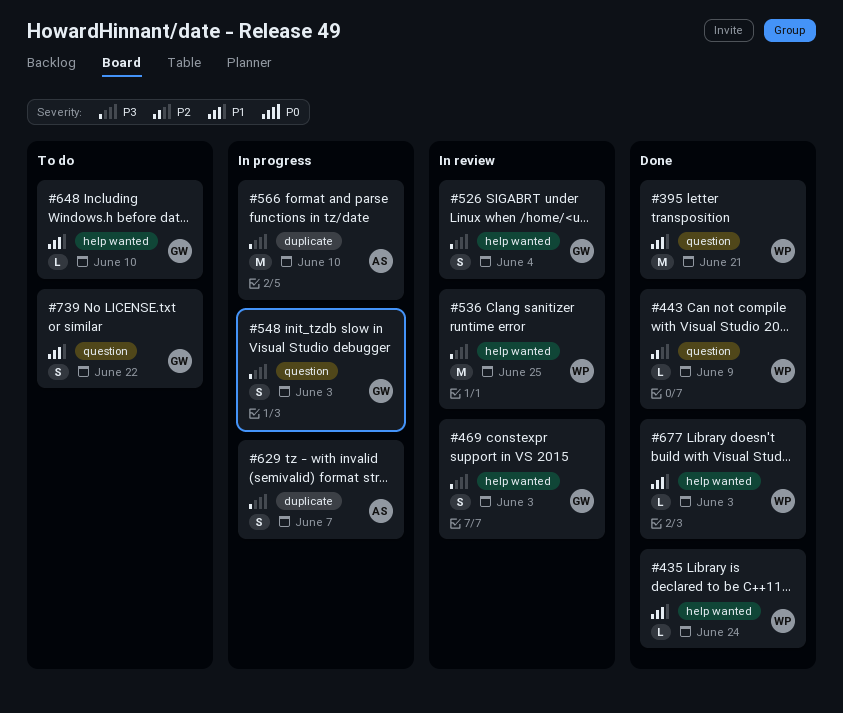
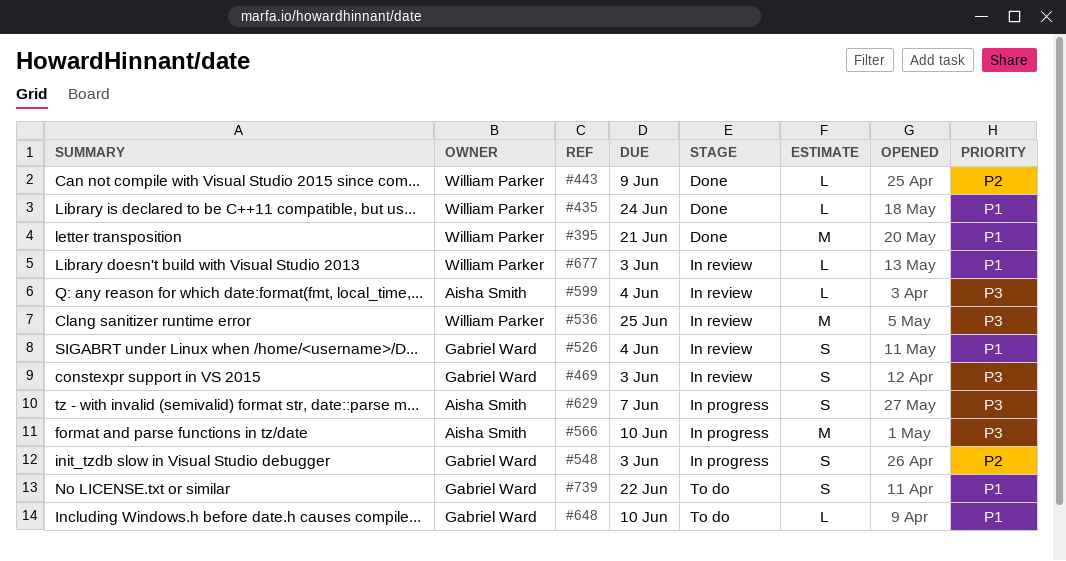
#526, priority: P3 -> P1
#548, priority: P3 -> P2
#599: none -> present
#677, status: Done -> In review

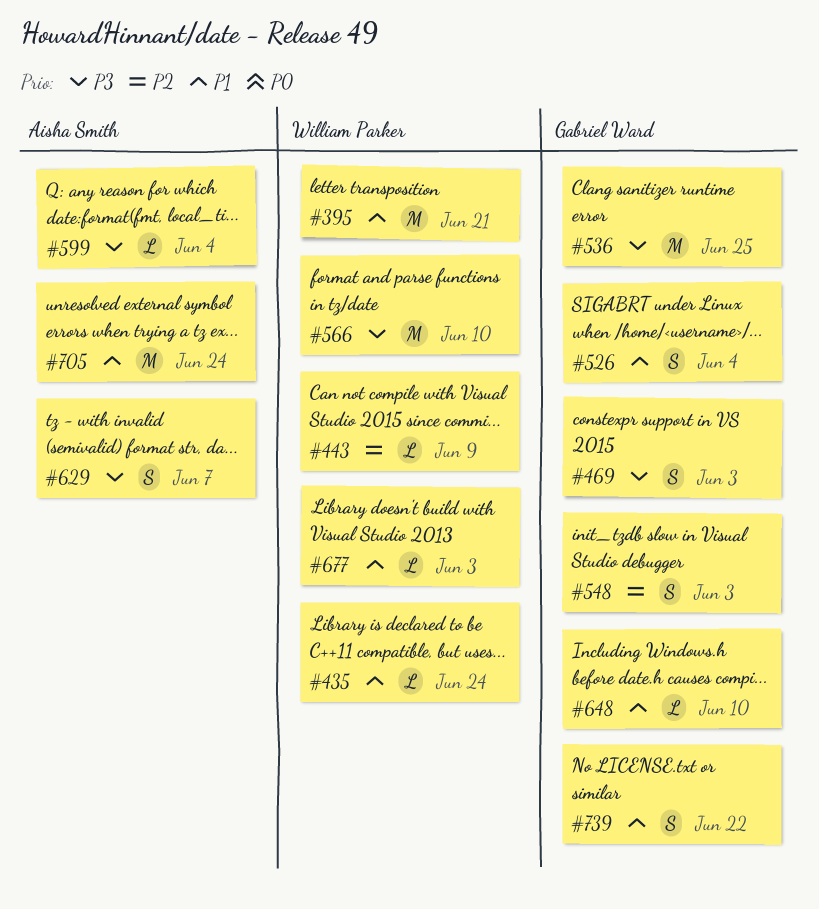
#536, owner: William Parker -> Gabriel Ward
#566, owner: Aisha Smith -> William Parker
#705: none -> present

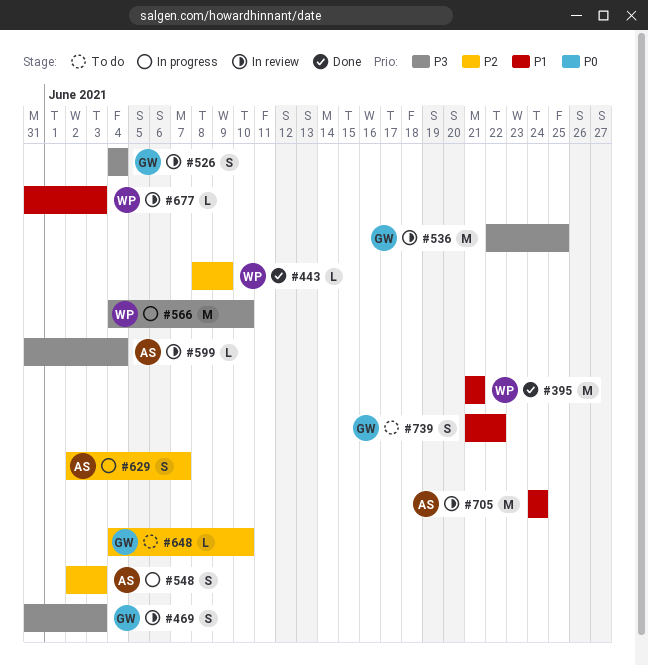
#435: present -> none
#526, priority: P1 -> P3
#548, owner: Gabriel Ward -> Aisha Smith
#629, priority: P3 -> P2
#648, priority: P1 -> P2

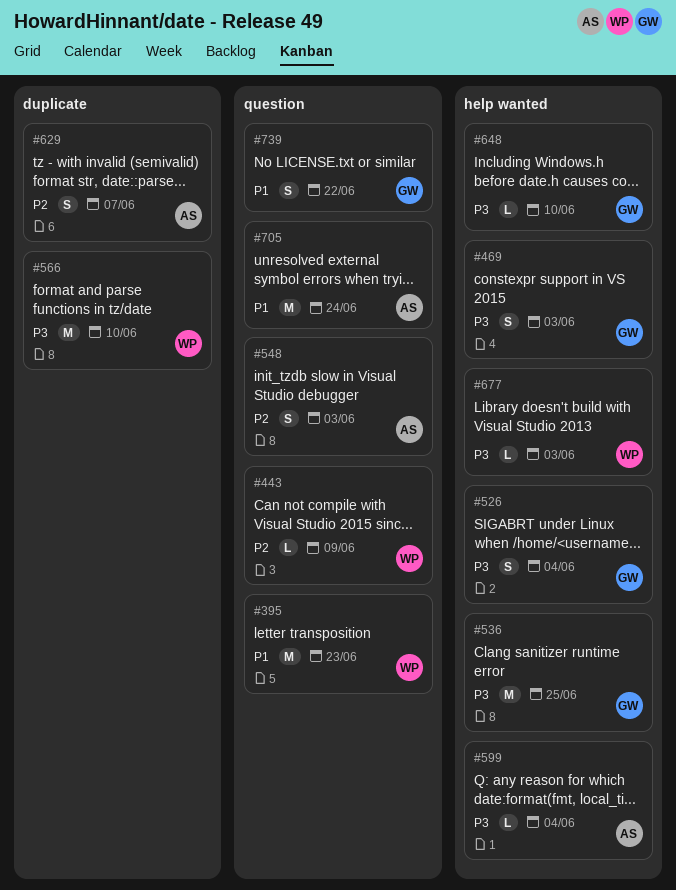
#395, due: Jun 21 -> Jun 23
#648, priority: P2 -> P3
#677, priority: P1 -> P3

